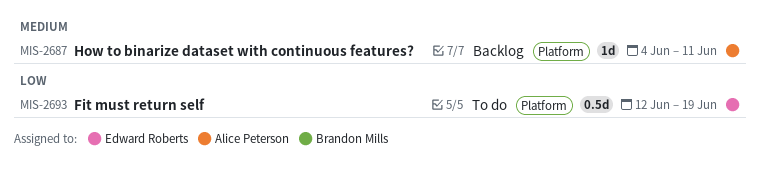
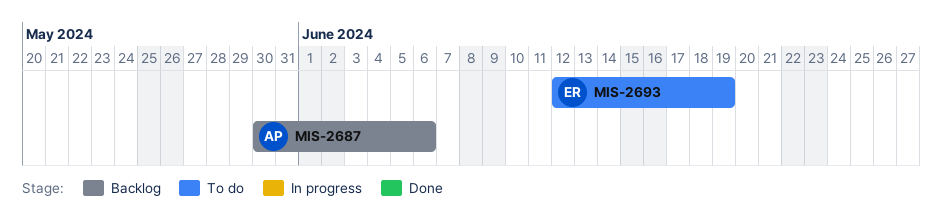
MIS-2687, start: Jun 4 -> May 30
MIS-2687, due: Jun 11 -> Jun 6

